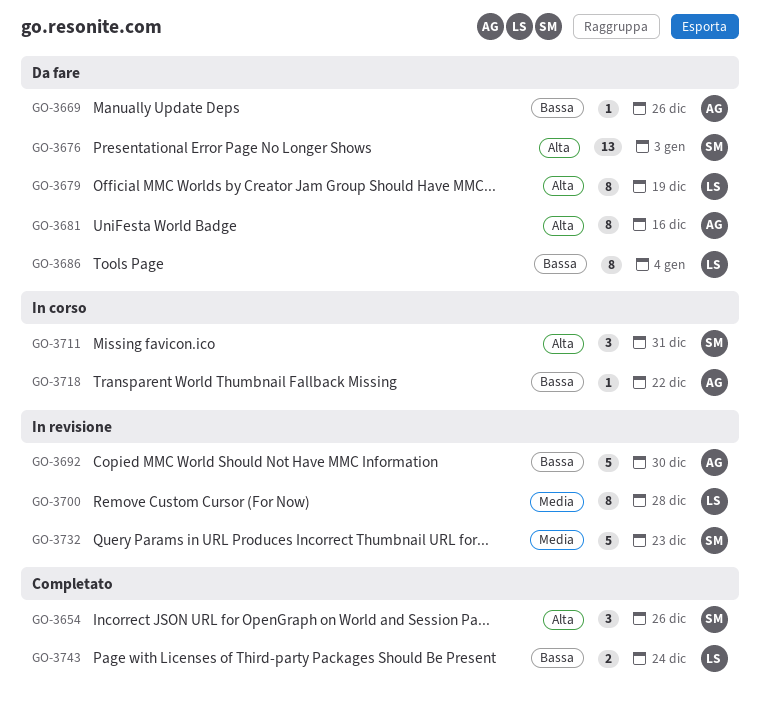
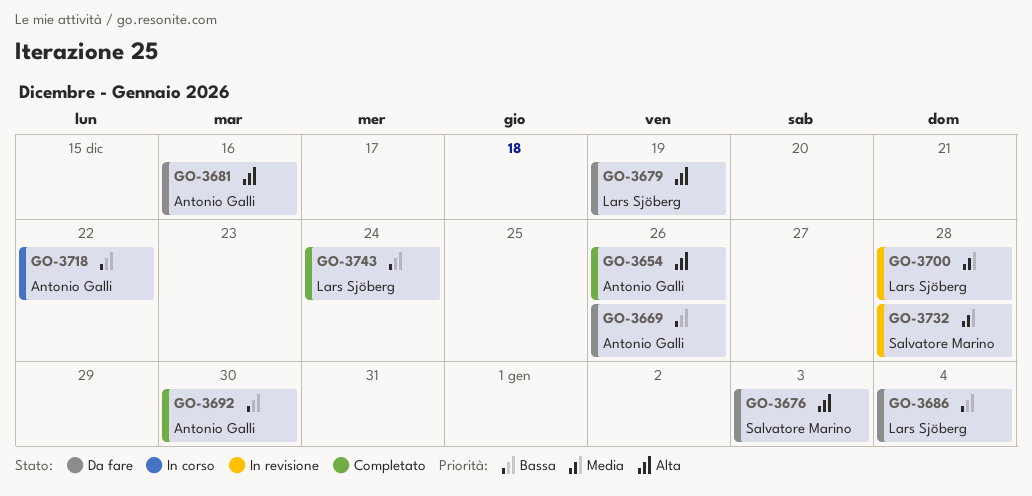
GO-3654, owner: Salvatore Marino -> Antonio Galli
GO-3692, status: In revisione -> Completato
GO-3711: present -> none
GO-3732, due: Dec 23 -> Dec 28

